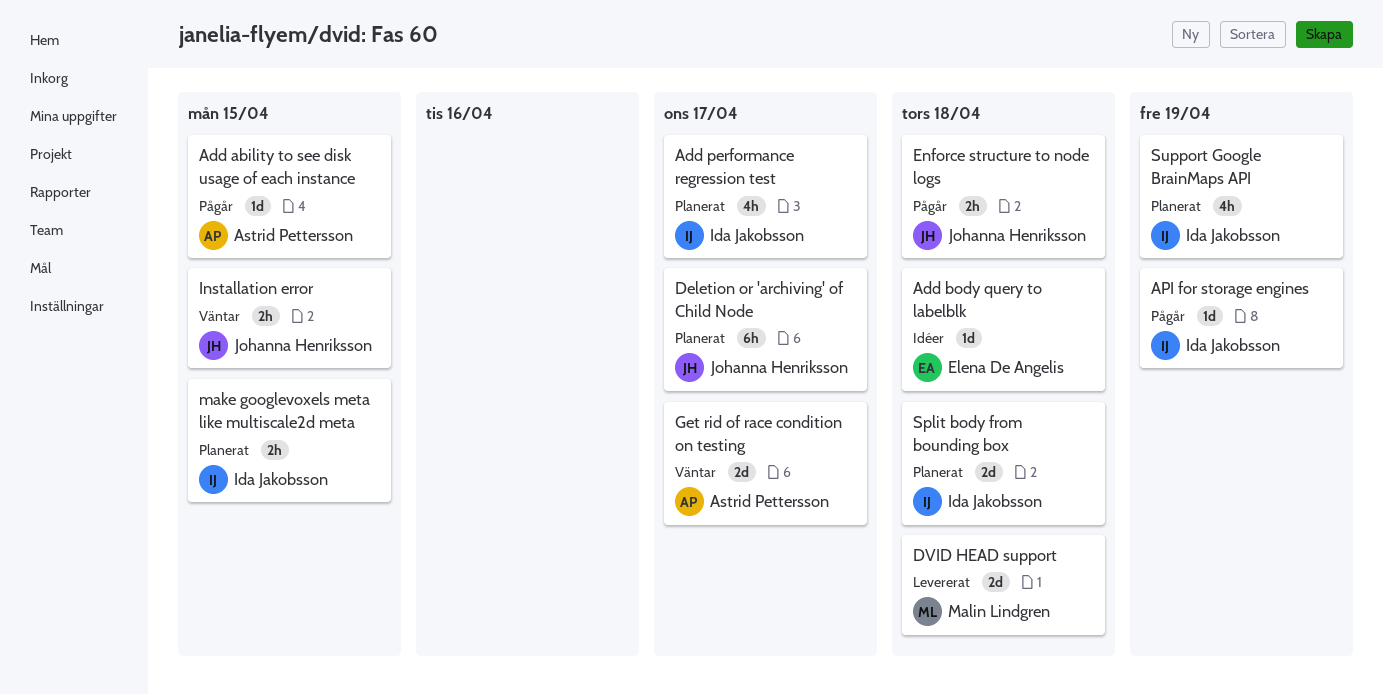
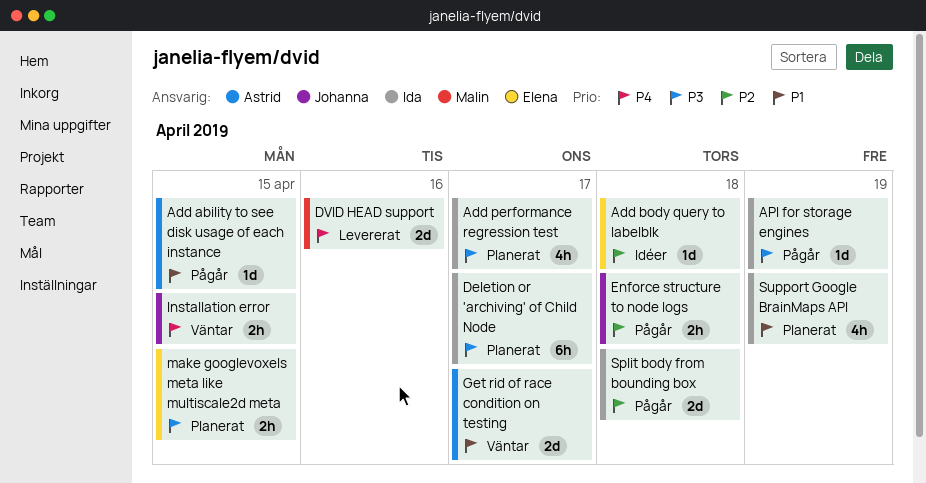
Deletion or 'archiving' of Child Node, owner: Johanna Henriksson -> Ida Jakobsson
DVID HEAD support, due: Apr 18 -> Apr 16
make googlevoxels meta like multiscale2d meta, owner: Ida Jakobsson -> Elena De Angelis
Split body from bounding box, status: Planerat -> Pågår

